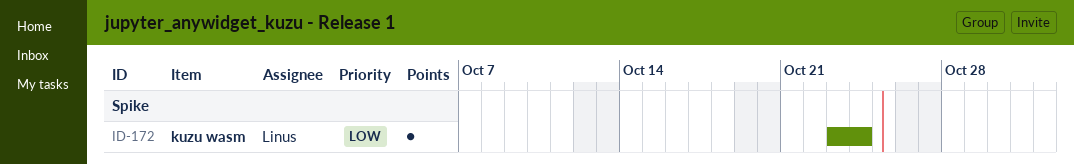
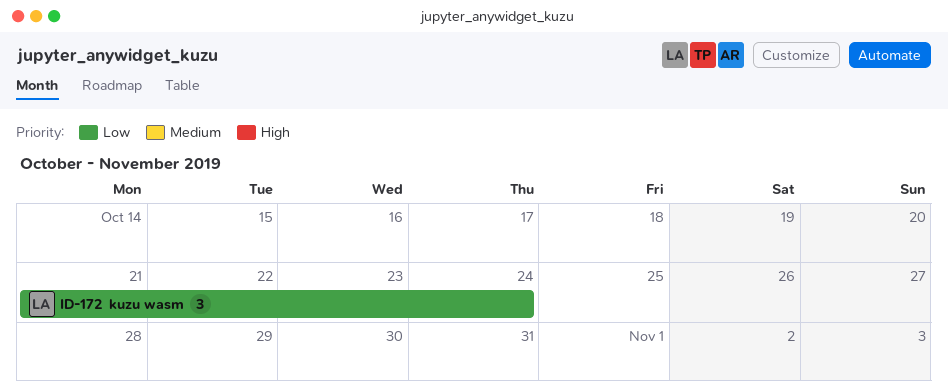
ID-172, estimate: 1 -> 3
ID-172, start: Oct 23 -> Oct 21

